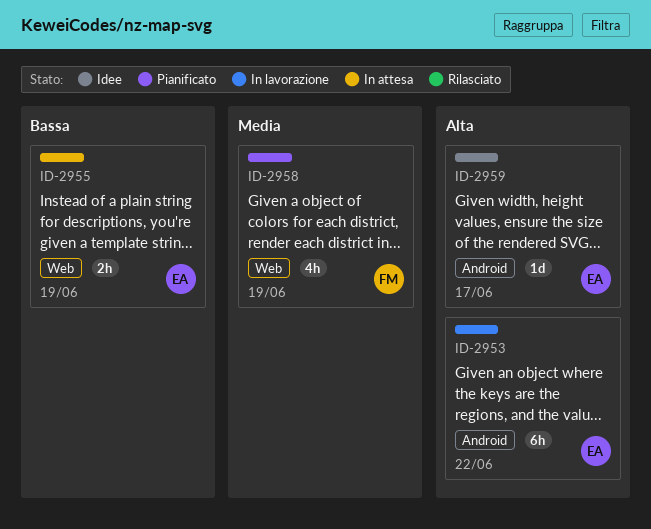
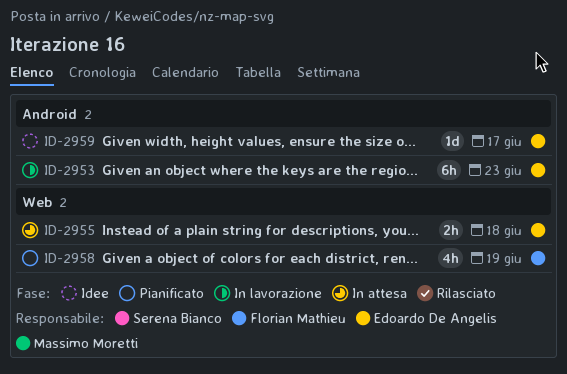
ID-2953, due: Jun 22 -> Jun 23
ID-2955, due: Jun 19 -> Jun 18

